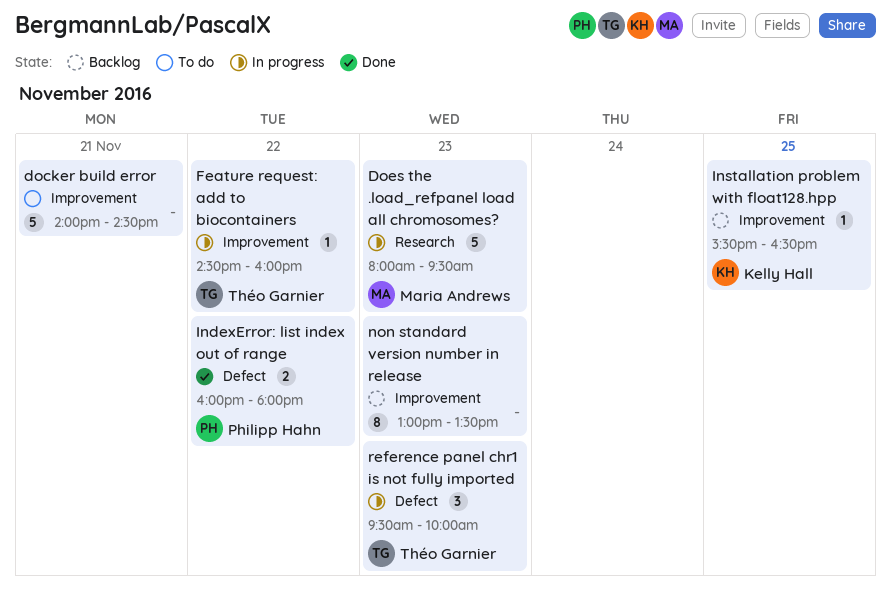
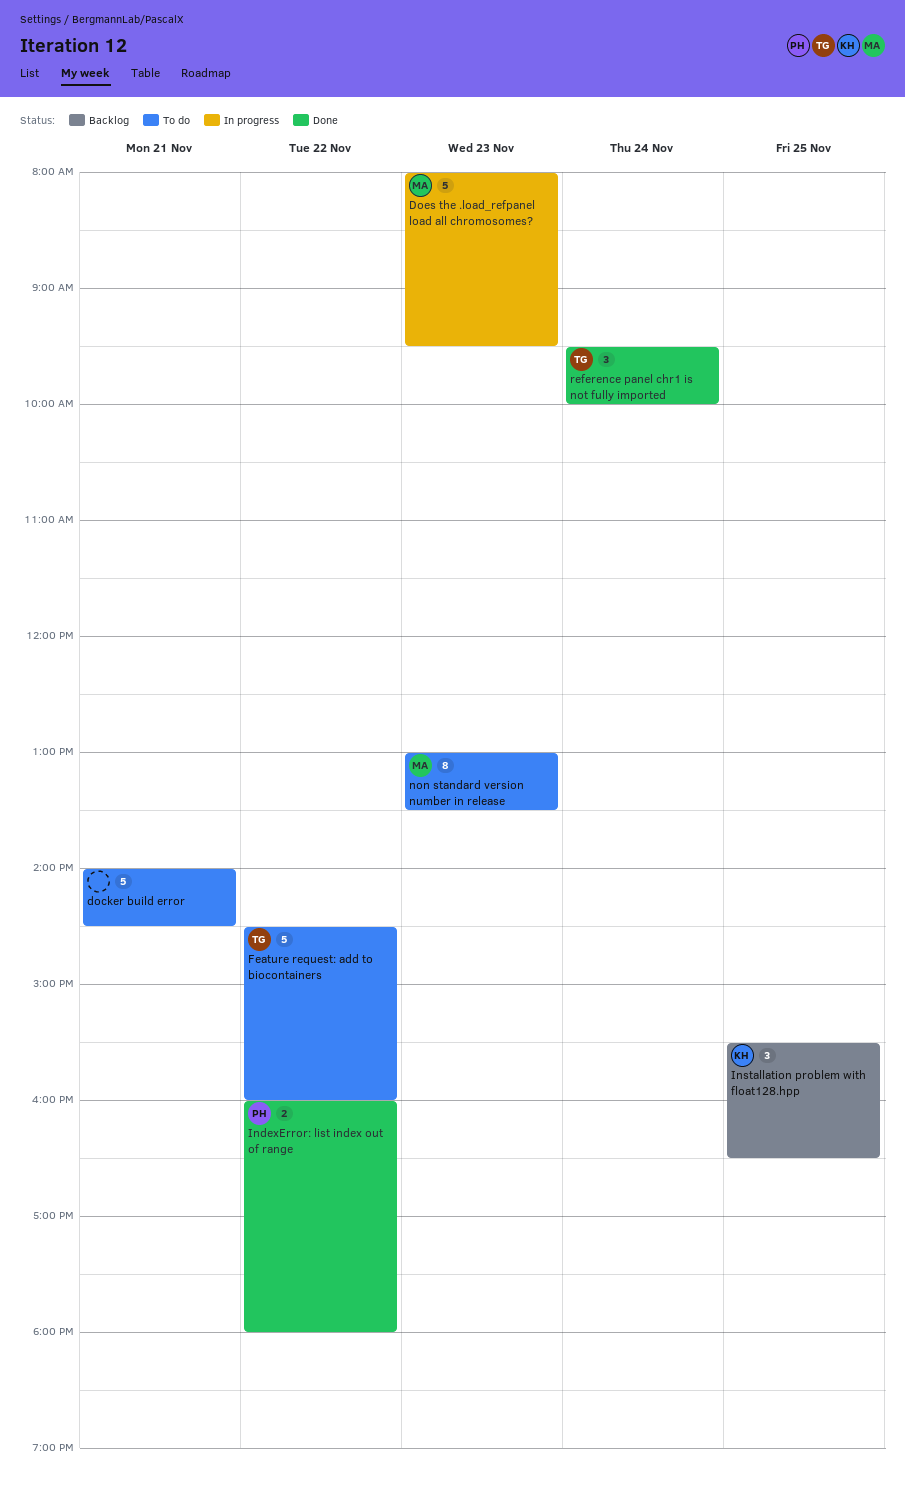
Feature request: add to biocontainers, status: In progress -> To do
Feature request: add to biocontainers, estimate: 1 -> 5
Installation problem with float128.hpp, estimate: 1 -> 3
non standard version number in release, status: Backlog -> To do
non standard version number in release, owner: none -> Maria Andrews
reference panel chr1 is not fully imported, status: In progress -> Done
reference panel chr1 is not fully imported, day: Nov 23 -> Nov 24

